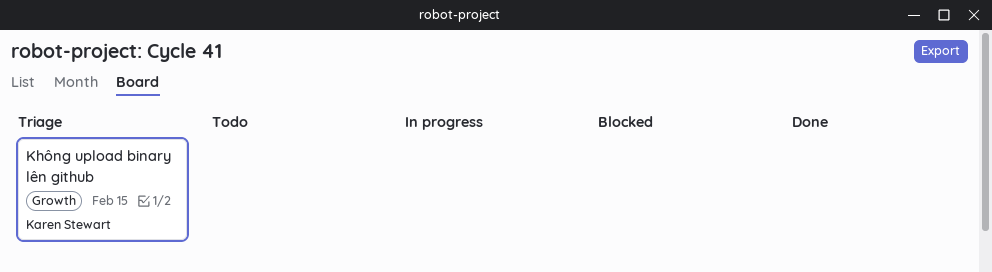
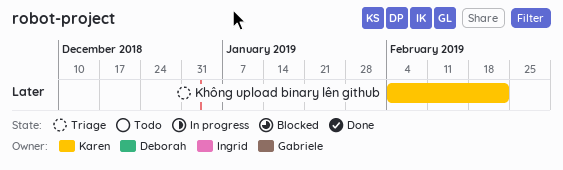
Không upload binary lên github, due: Feb 15 -> Feb 22

